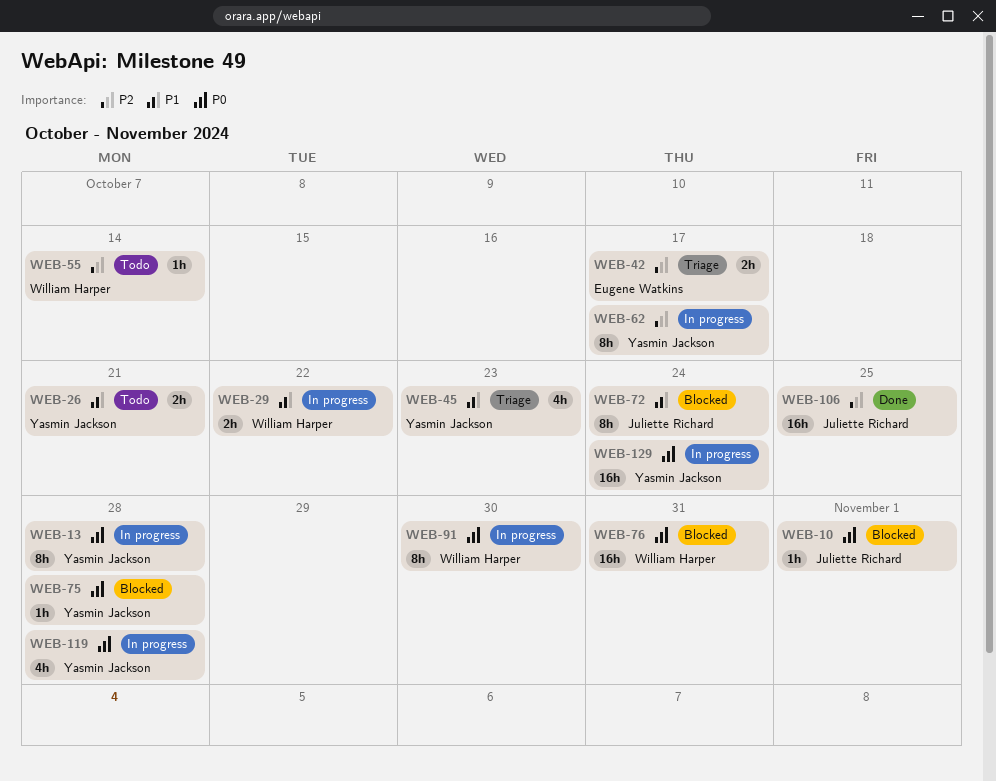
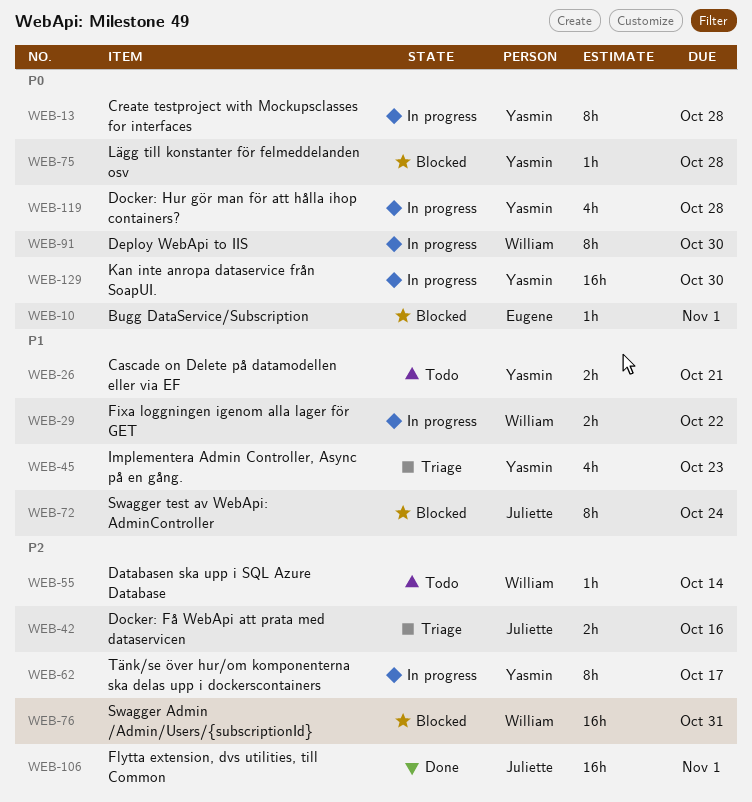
WEB-10, owner: Juliette Richard -> Eugene Watkins
WEB-42, owner: Eugene Watkins -> Juliette Richard
WEB-42, due: Oct 17 -> Oct 16
WEB-76, priority: P0 -> P2
WEB-106, due: Oct 25 -> Nov 1
WEB-129, due: Oct 24 -> Oct 30

